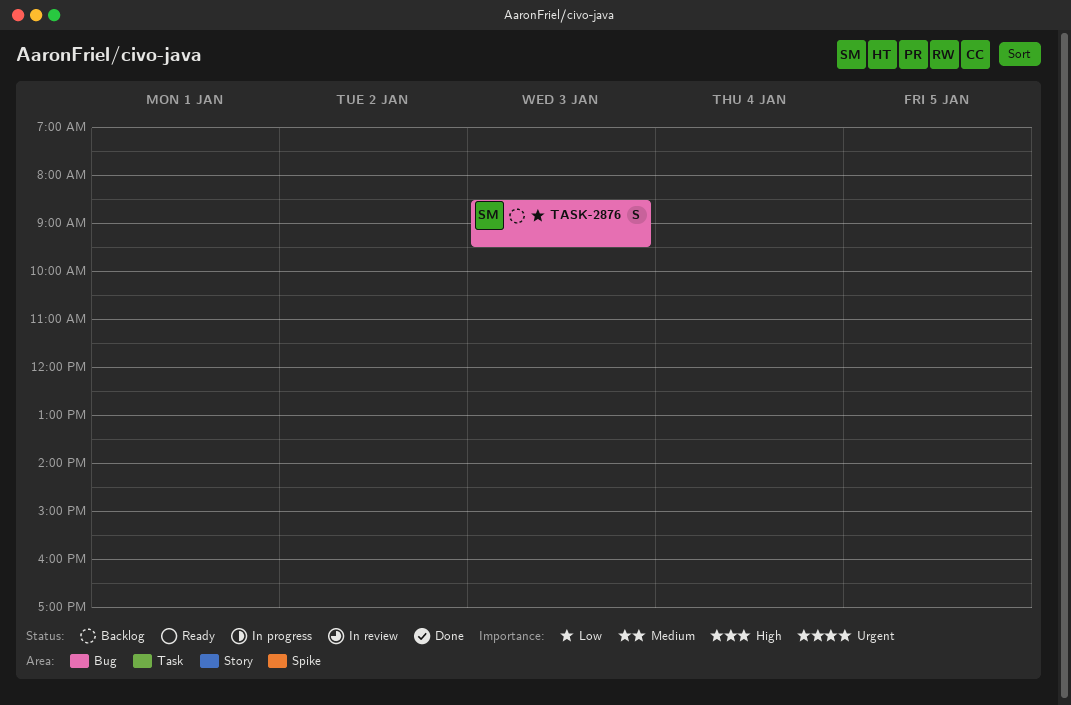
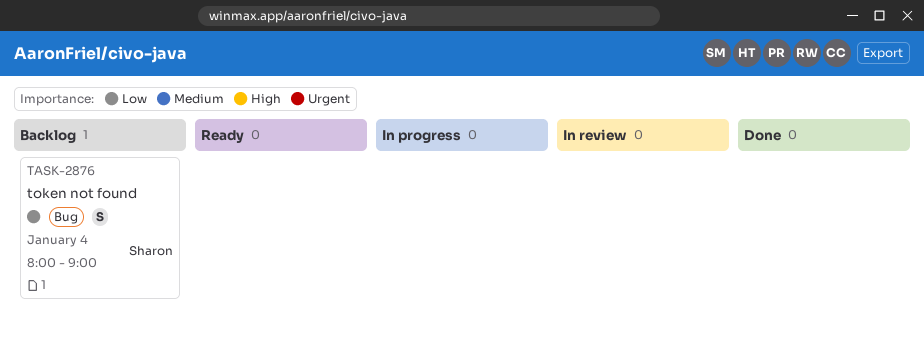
TASK-2876, day: Jan 3 -> Jan 4
TASK-2876, begins: 08:30 -> 08:00
TASK-2876, ends: 09:30 -> 09:00

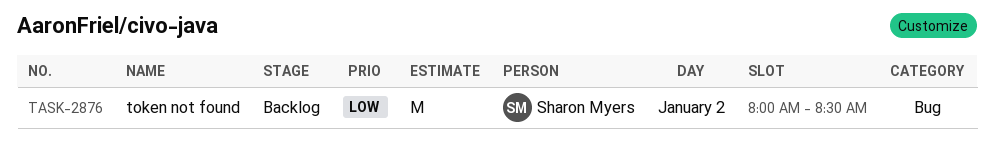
TASK-2876, estimate: S -> M
TASK-2876, day: Jan 4 -> Jan 2
TASK-2876, ends: 09:00 -> 08:30

